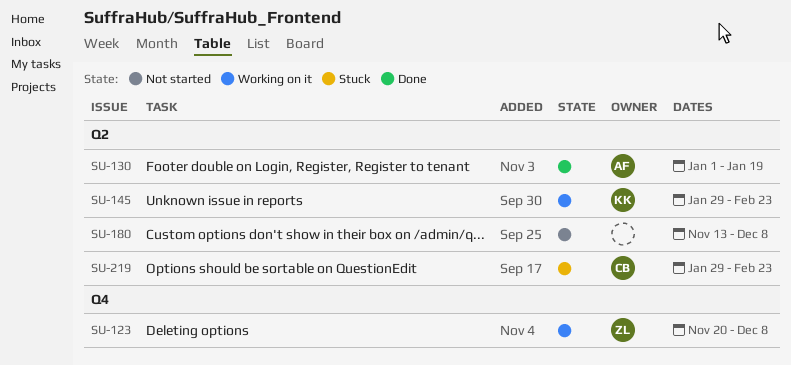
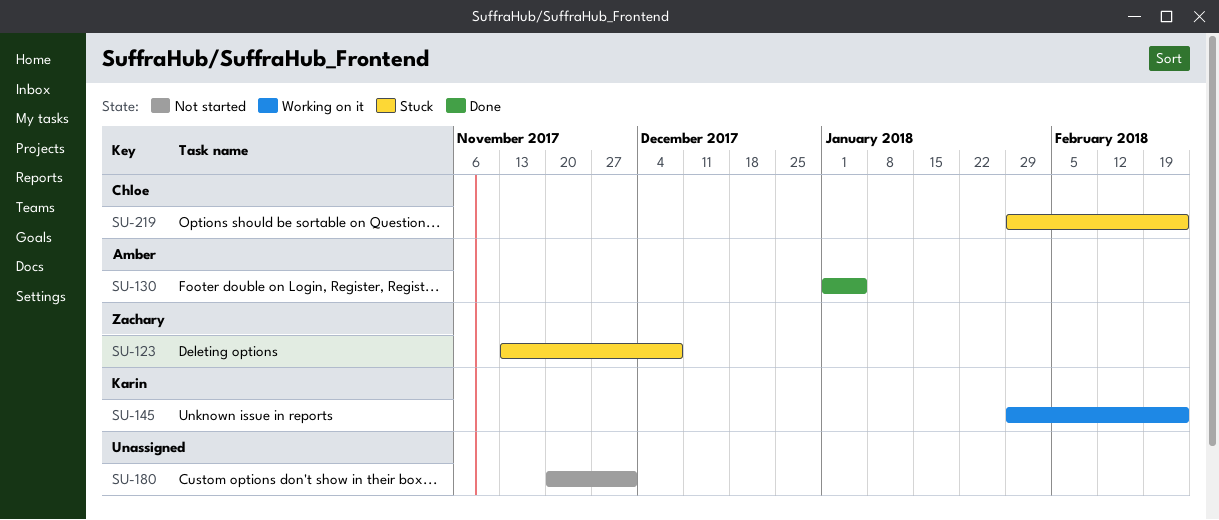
SU-123, status: Working on it -> Stuck
SU-123, start: Nov 20 -> Nov 13
SU-130, due: Jan 19 -> Jan 5
SU-180, start: Nov 13 -> Nov 20
SU-180, due: Dec 8 -> Dec 1

